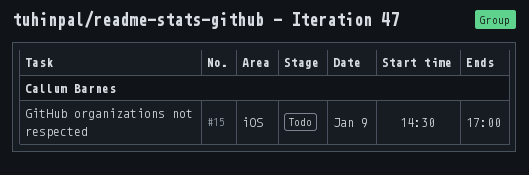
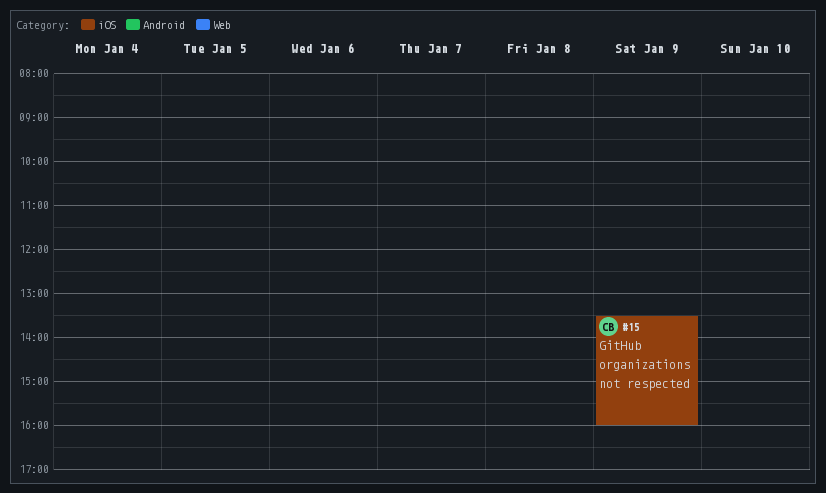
#15, begins: 14:30 -> 13:30
#15, ends: 17:00 -> 16:00

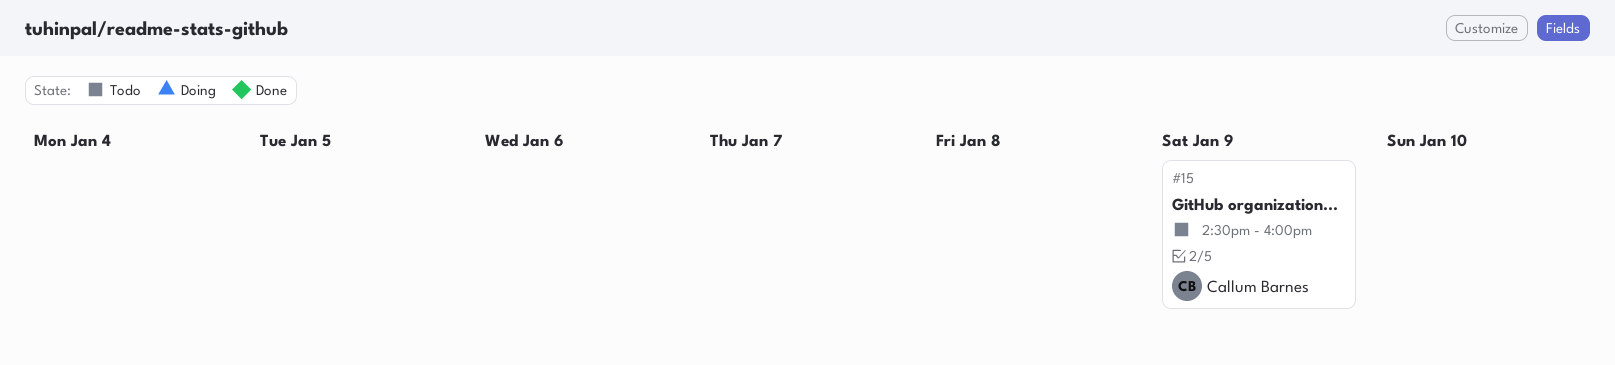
#15, begins: 13:30 -> 14:30

